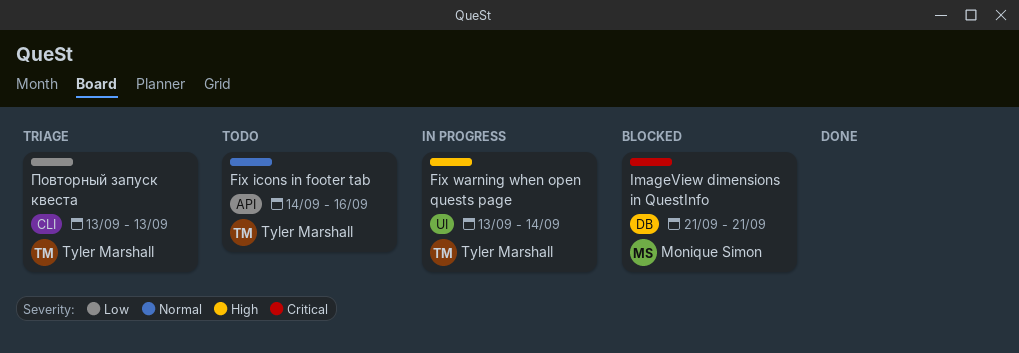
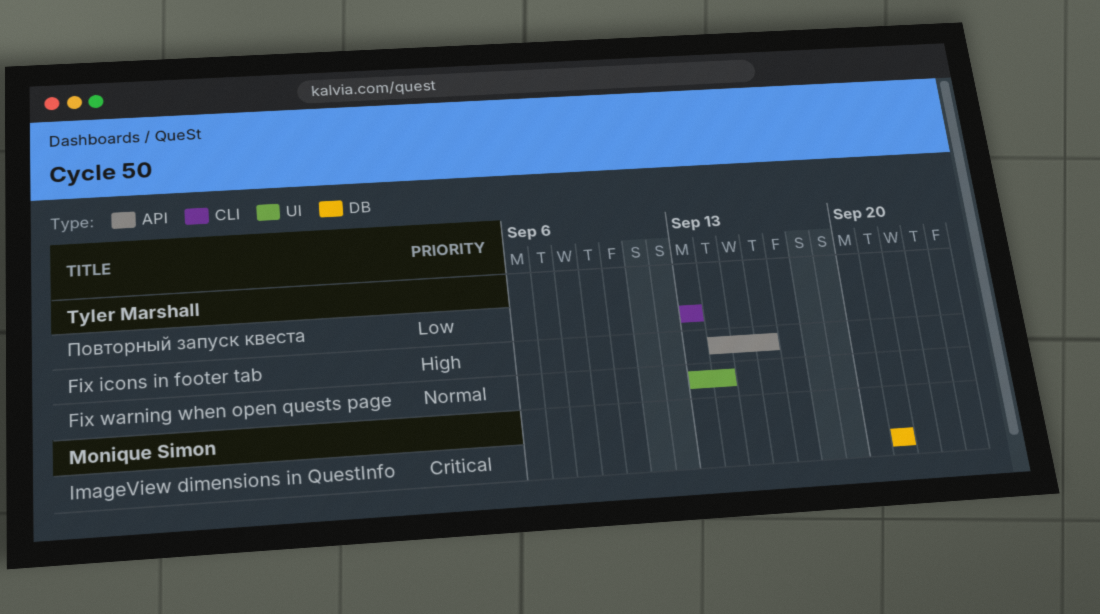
Fix icons in footer tab, priority: Normal -> High
Fix warning when open quests page, priority: High -> Normal

